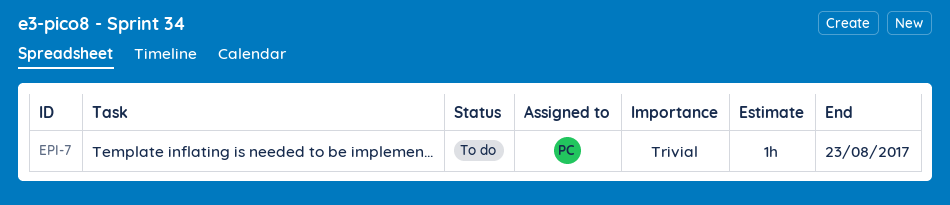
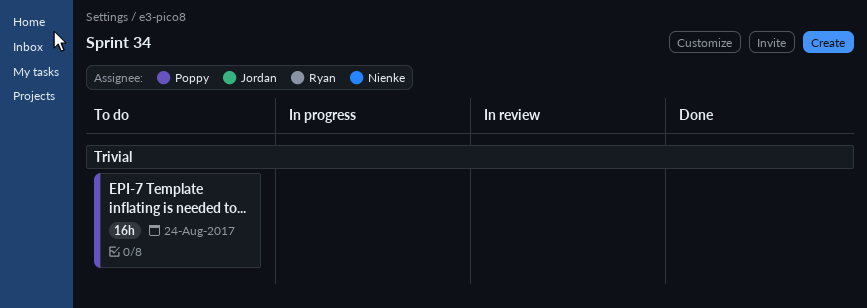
EPI-7, estimate: 1h -> 16h
EPI-7, due: Aug 23 -> Aug 24

